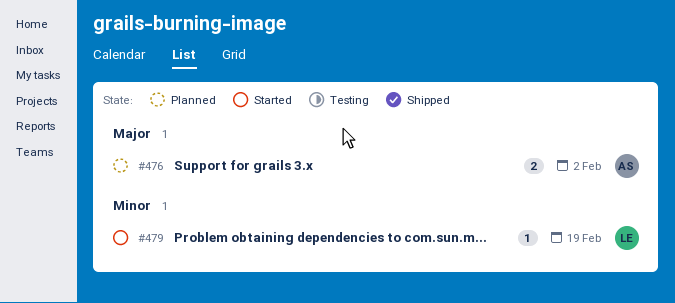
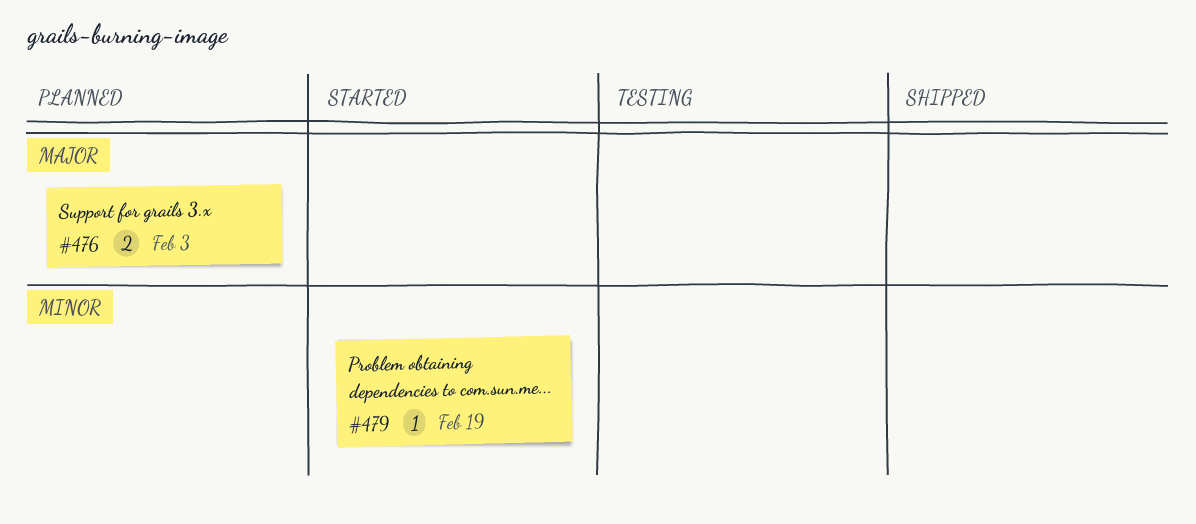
#476, due: Feb 2 -> Feb 3

